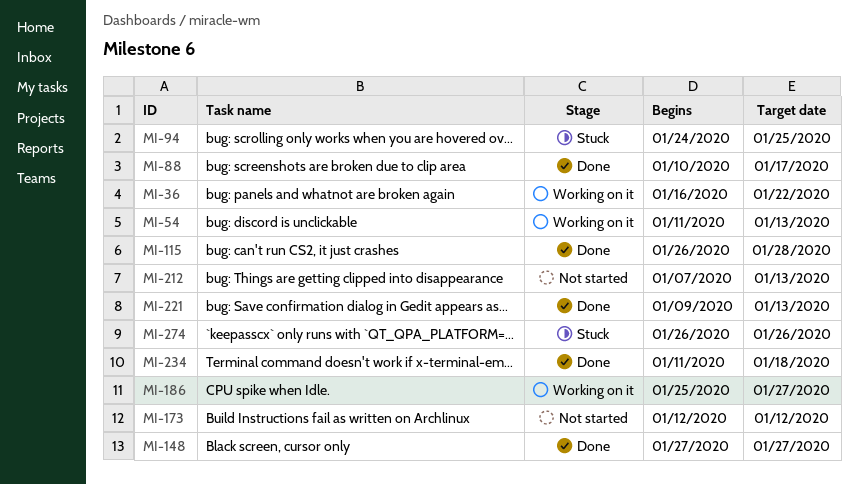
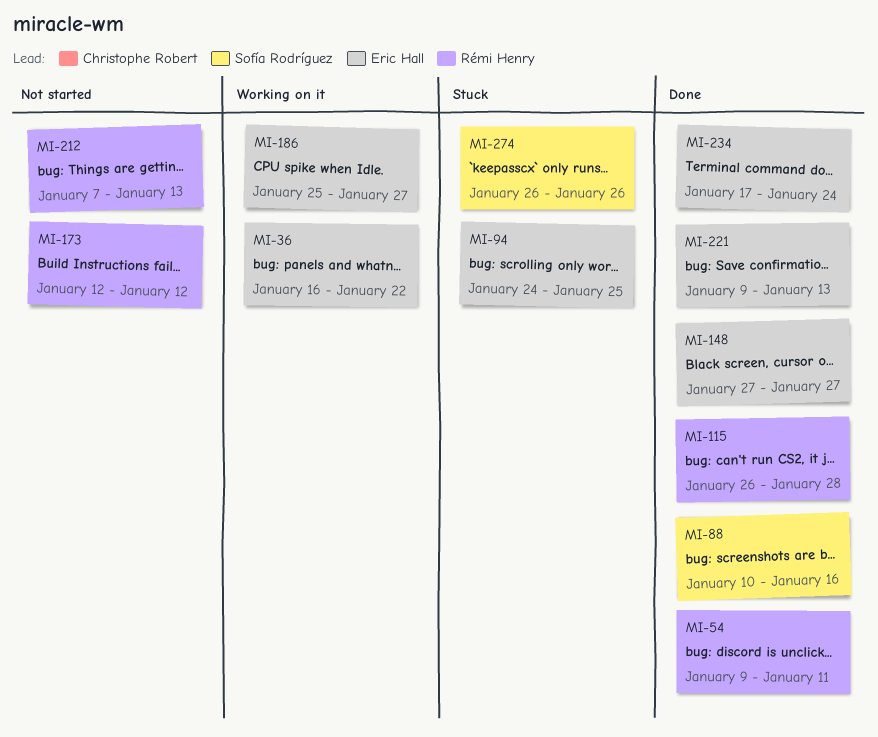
MI-54, status: Working on it -> Done
MI-54, start: Jan 11 -> Jan 9
MI-54, due: Jan 13 -> Jan 11
MI-88, due: Jan 17 -> Jan 16
MI-234, start: Jan 11 -> Jan 17
MI-234, due: Jan 18 -> Jan 24

